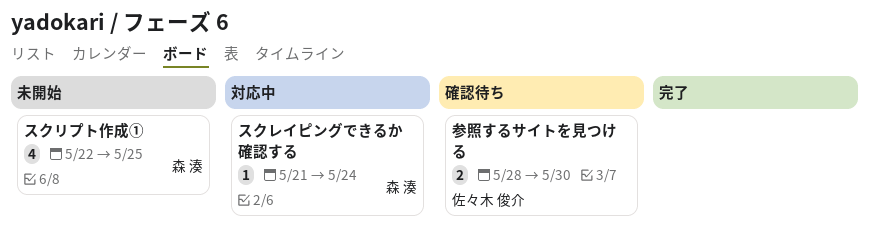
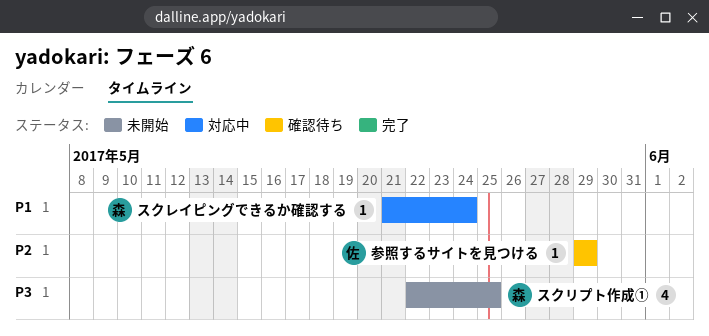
参照するサイトを見つける, estimate: 2 -> 1
参照するサイトを見つける, start: May 28 -> May 29
参照するサイトを見つける, due: May 30 -> May 29

